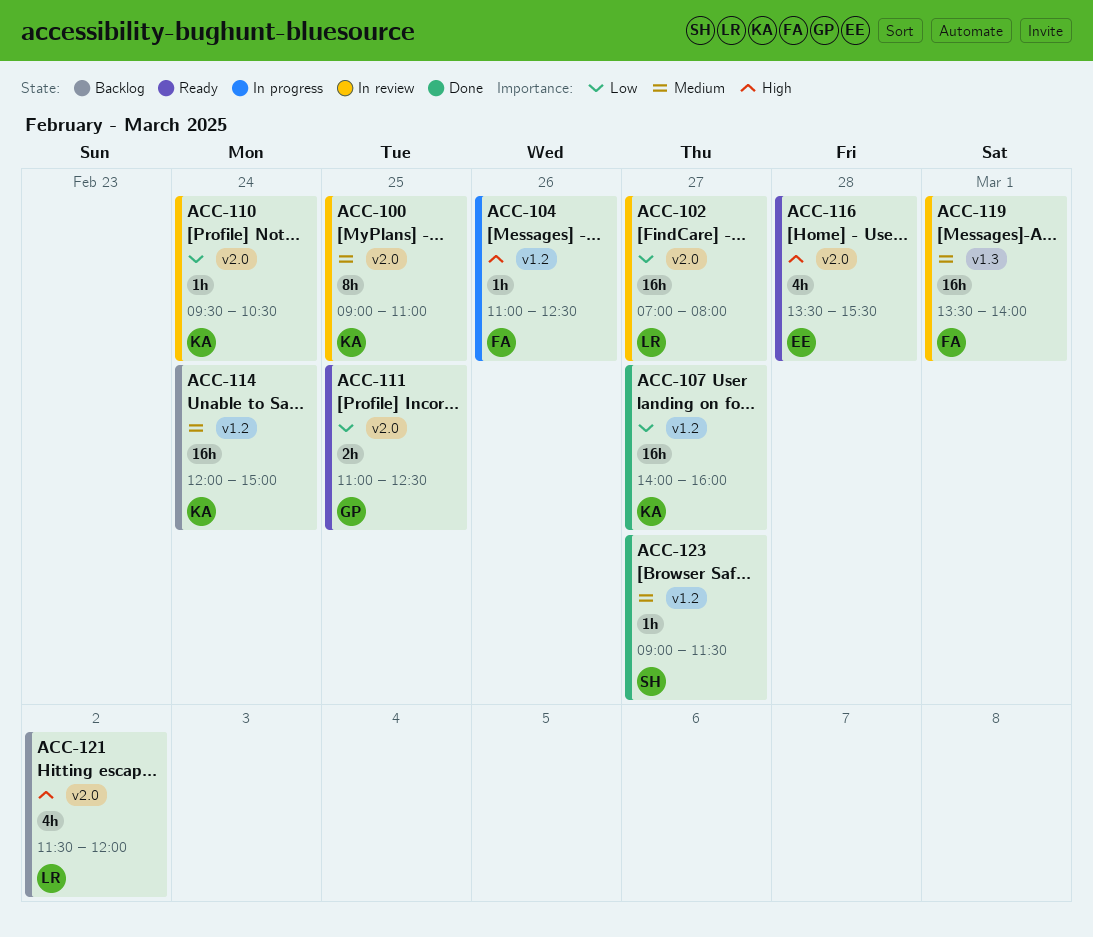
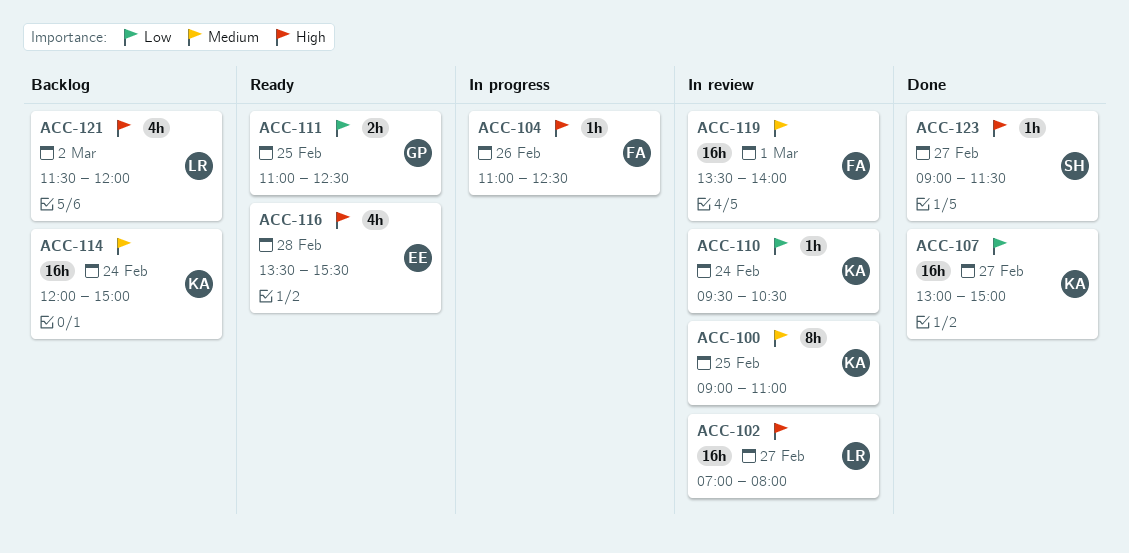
ACC-102, priority: Low -> High
ACC-107, begins: 14:00 -> 13:00
ACC-107, ends: 16:00 -> 15:00
ACC-123, priority: Medium -> High

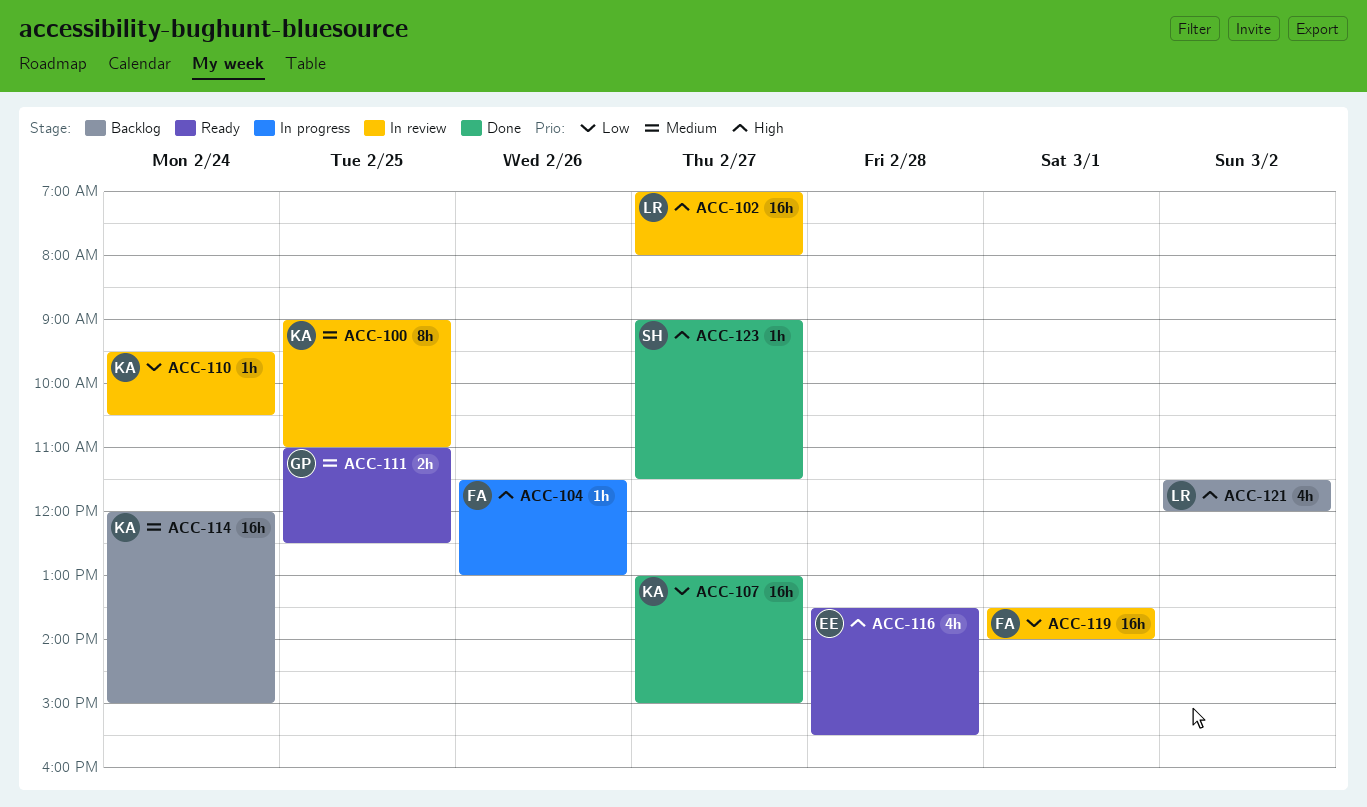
ACC-104, begins: 11:00 -> 11:30
ACC-104, ends: 12:30 -> 13:00
ACC-111, priority: Low -> Medium
ACC-119, priority: Medium -> Low

